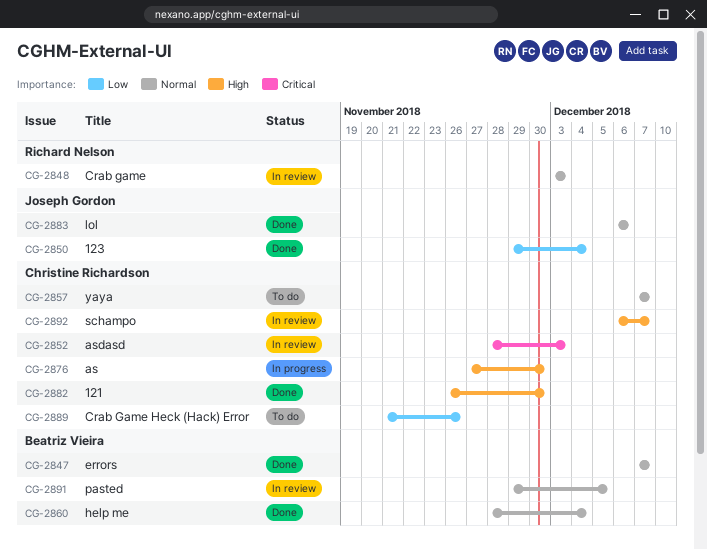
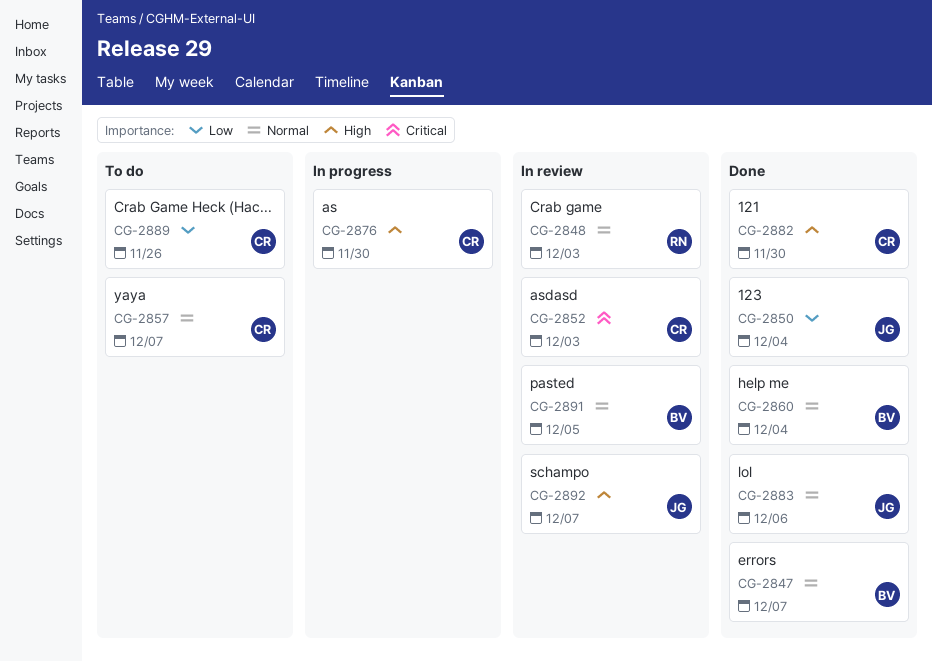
CG-2892, owner: Christine Richardson -> Joseph Gordon

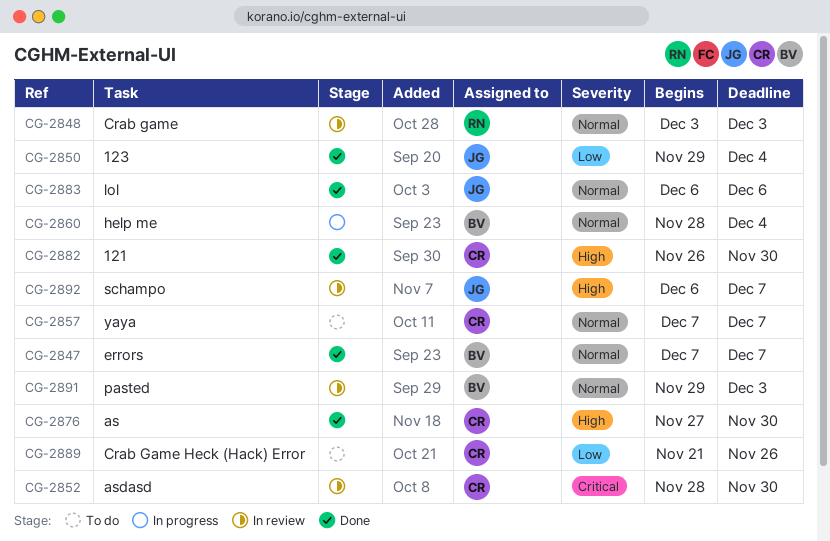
CG-2852, due: Dec 3 -> Nov 30
CG-2860, status: Done -> In progress
CG-2876, status: In progress -> Done
CG-2891, due: Dec 5 -> Dec 3

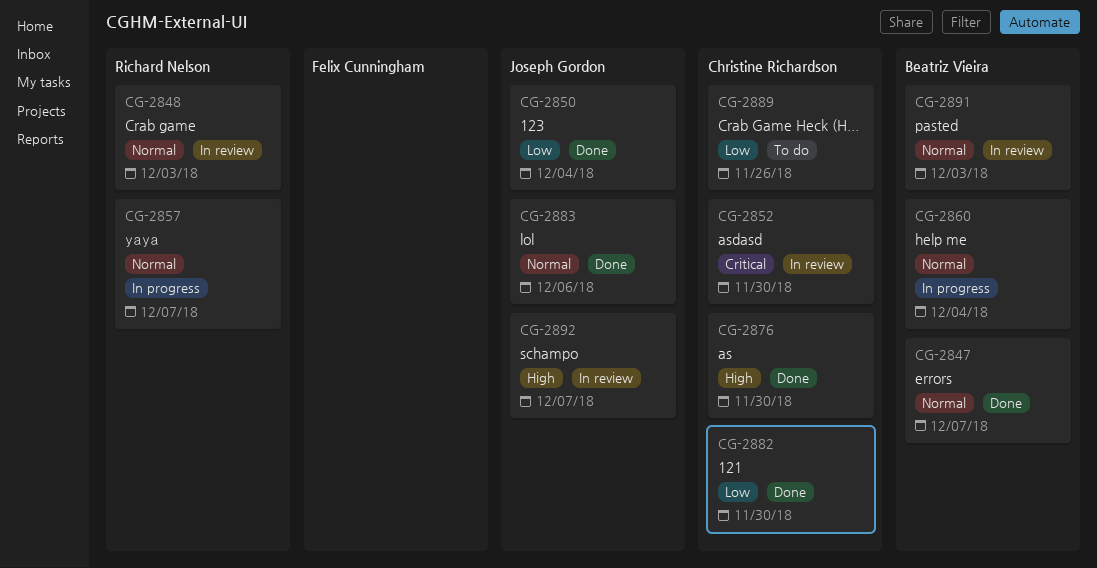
CG-2857, status: To do -> In progress
CG-2857, owner: Christine Richardson -> Richard Nelson
CG-2882, priority: High -> Low

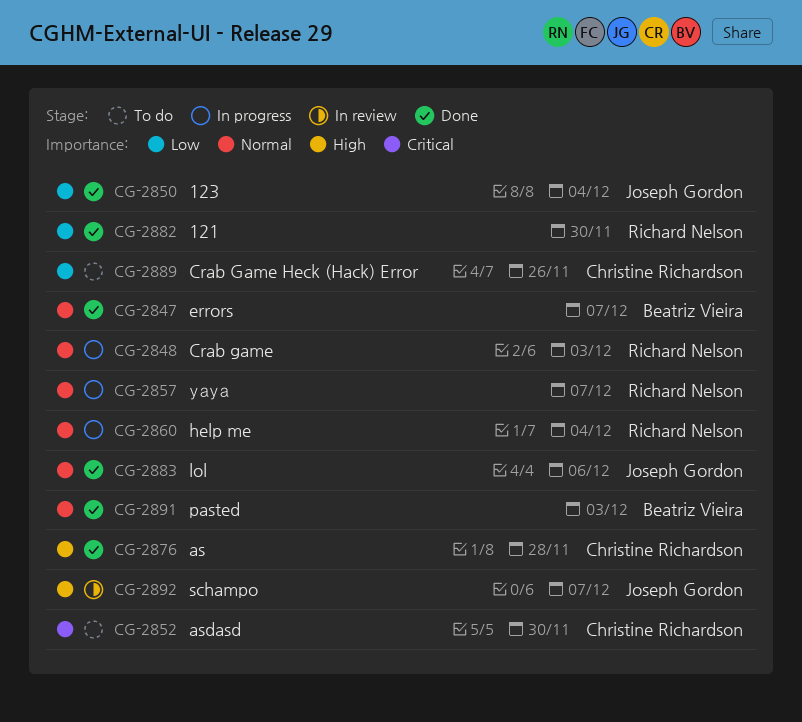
CG-2848, status: In review -> In progress
CG-2852, status: In review -> To do
CG-2860, owner: Beatriz Vieira -> Richard Nelson
CG-2876, due: Nov 30 -> Nov 28
CG-2882, owner: Christine Richardson -> Richard Nelson
CG-2891, status: In review -> Done

